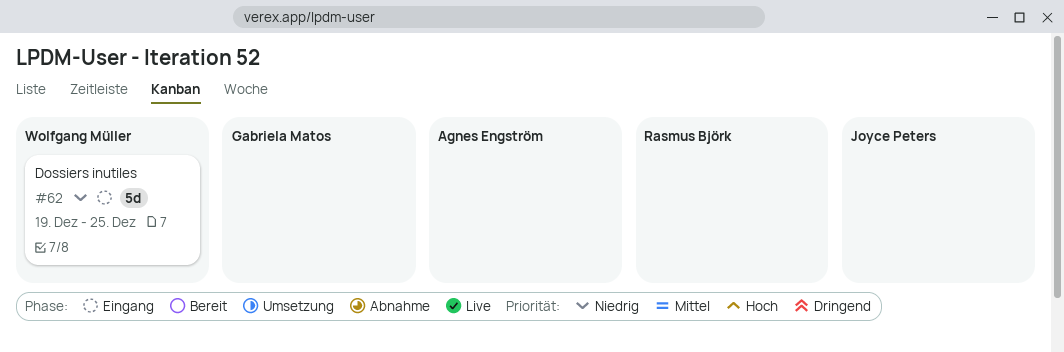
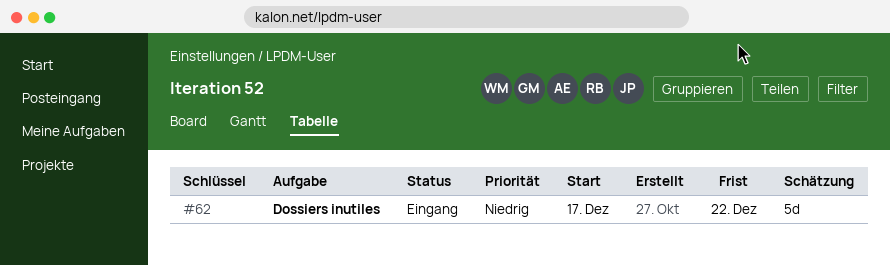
#62, start: Dec 19 -> Dec 17
#62, due: Dec 25 -> Dec 22

